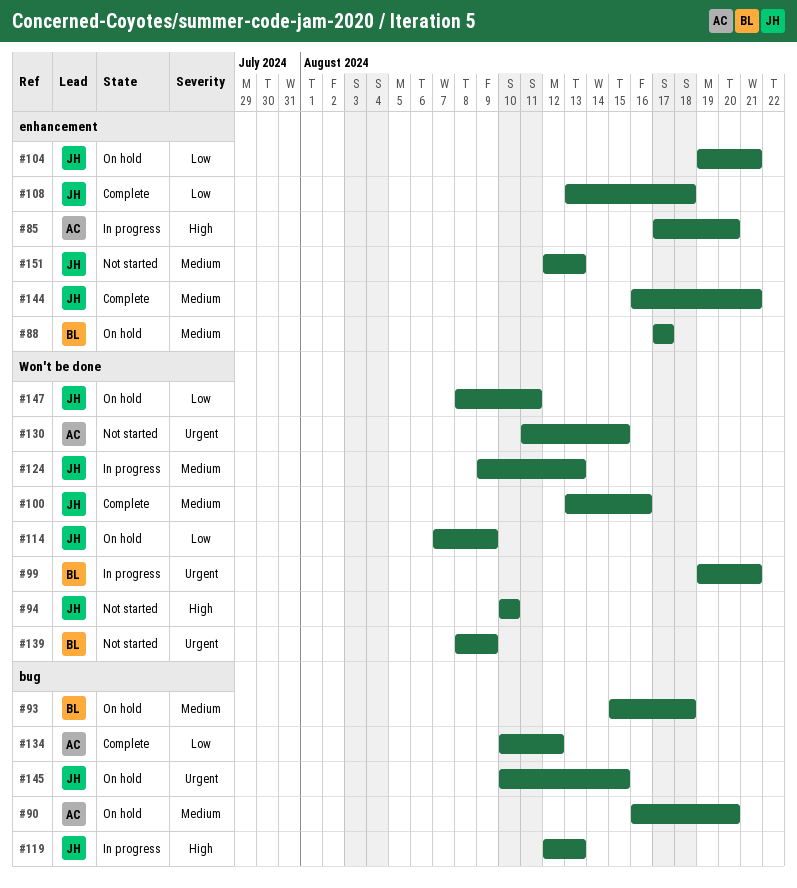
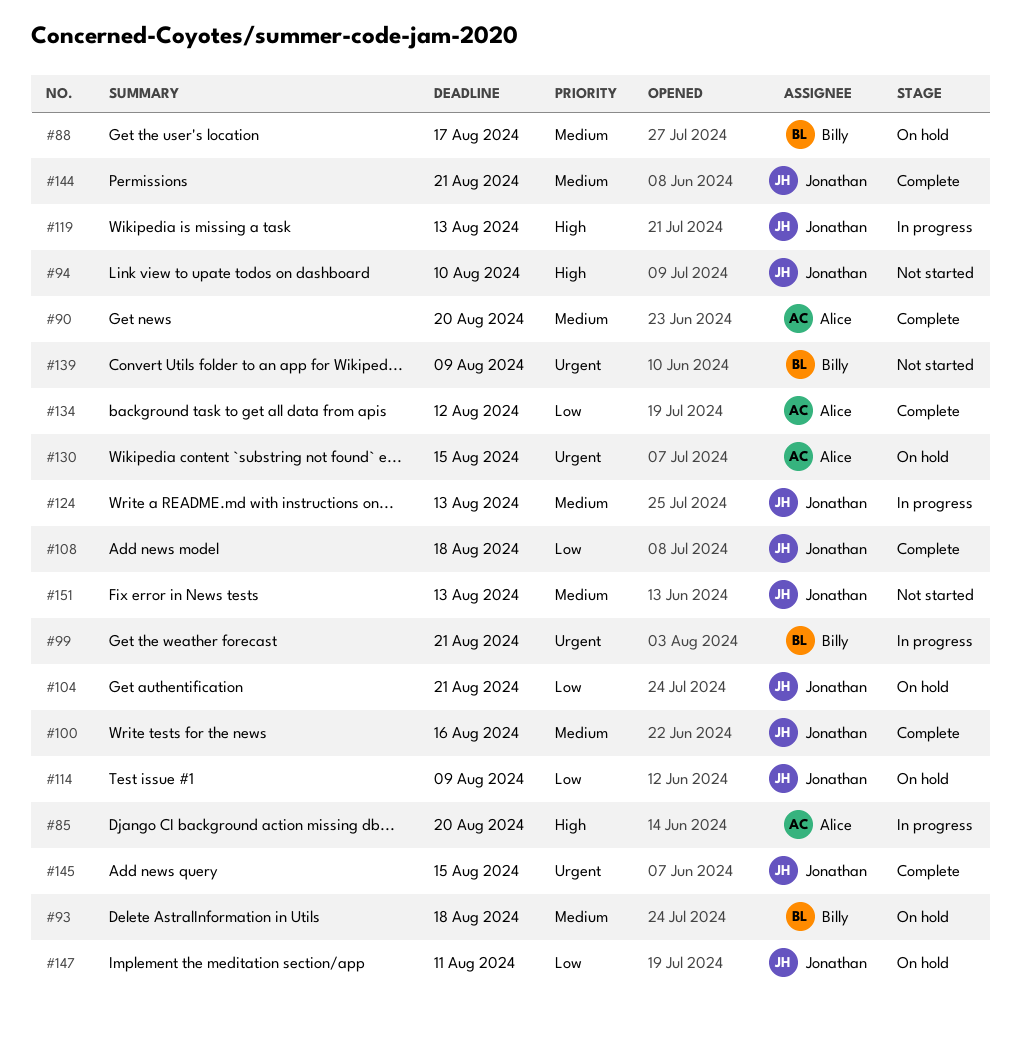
#90, status: On hold -> Complete
#130, status: Not started -> On hold
#145, status: On hold -> Complete

